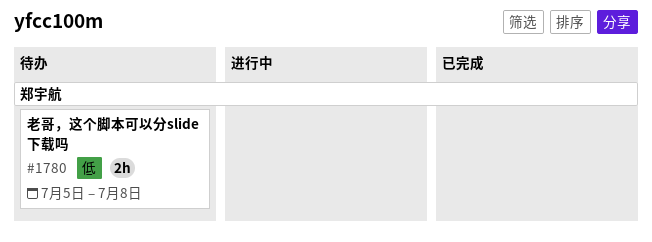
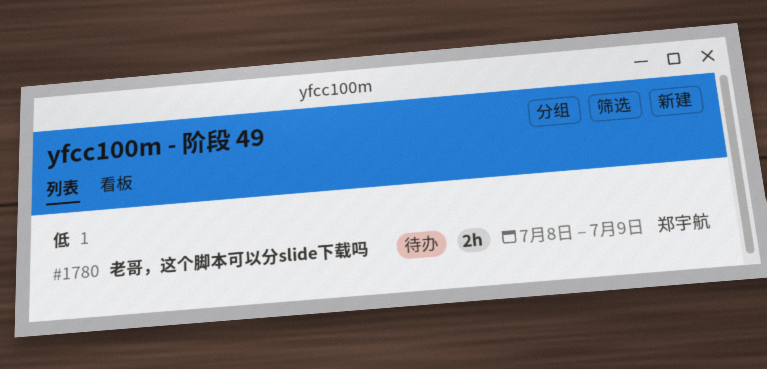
#1780, start: Jul 5 -> Jul 8
#1780, due: Jul 8 -> Jul 9

